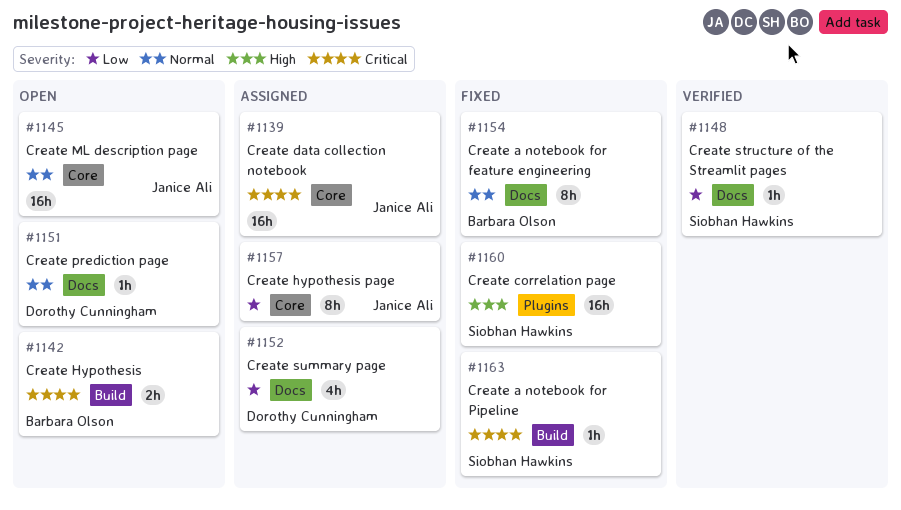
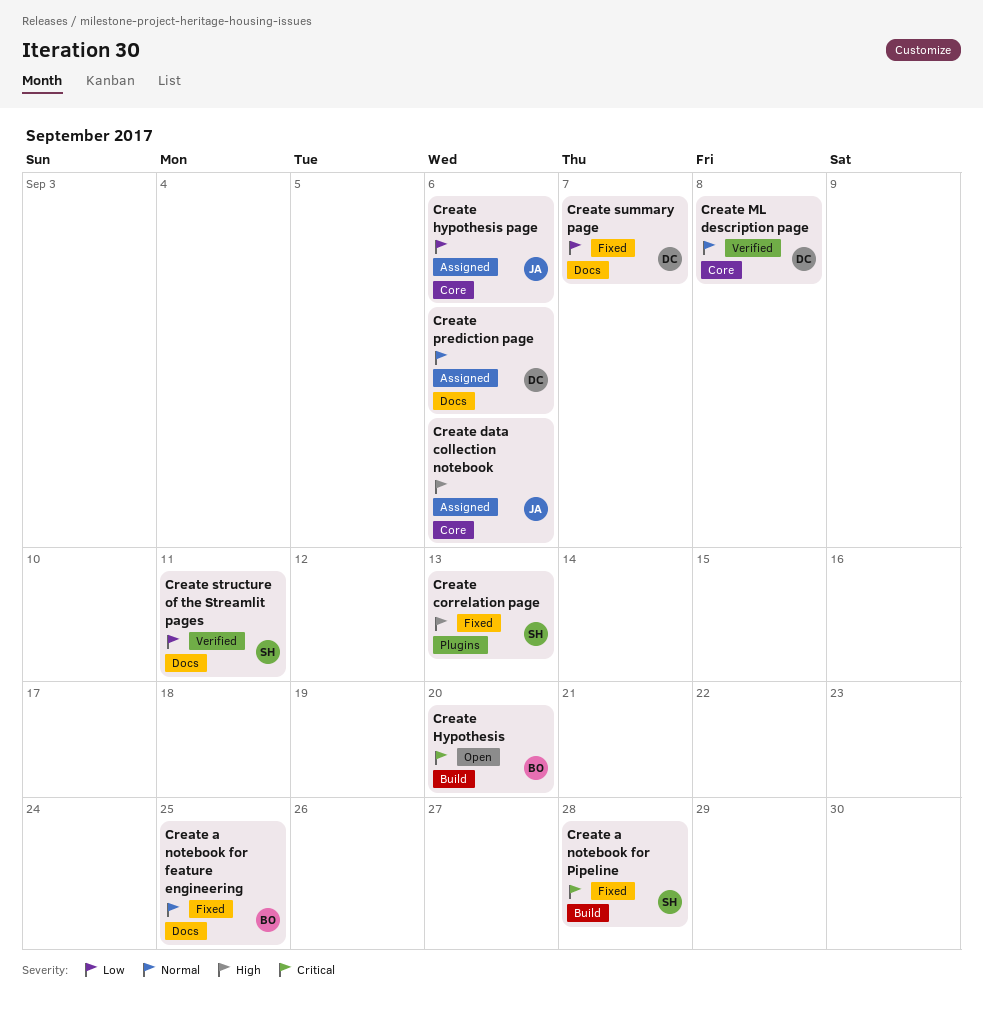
Create data collection notebook, priority: Critical -> High
Create ML description page, status: Open -> Verified
Create ML description page, owner: Janice Ali -> Dorothy Cunningham
Create prediction page, status: Open -> Assigned
Create summary page, status: Assigned -> Fixed

